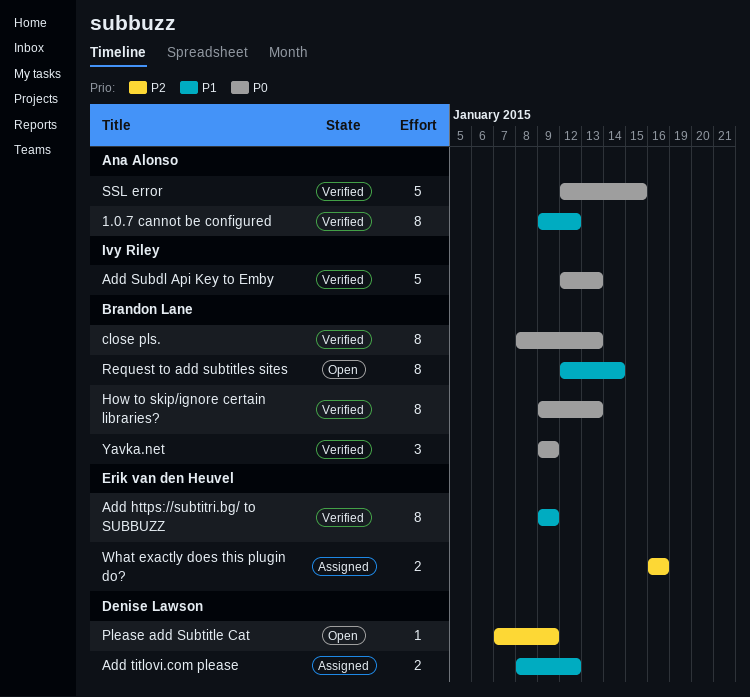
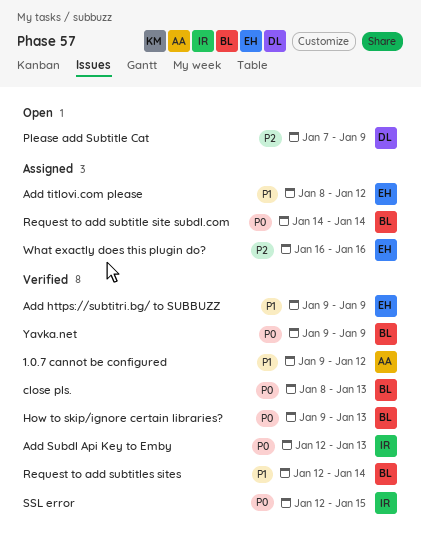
Add titlovi.com please, owner: Denise Lawson -> Erik van den Heuvel
Request to add subtitle site subdl.com: none -> present
Request to add subtitles sites, status: Open -> Verified
SSL error, owner: Ana Alonso -> Ivy Riley

